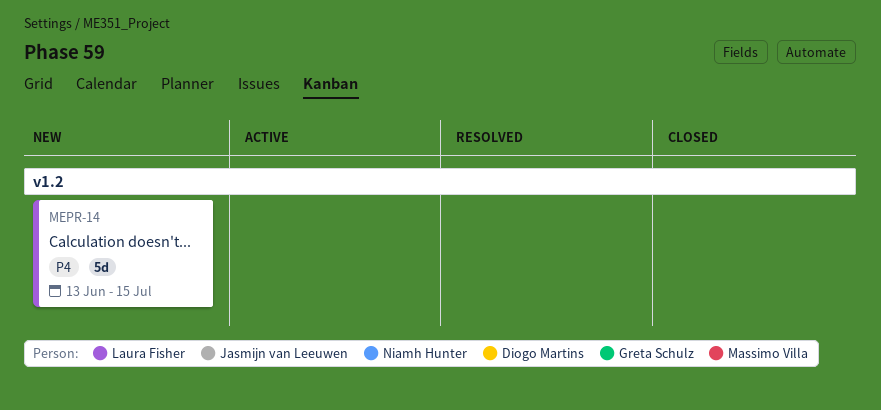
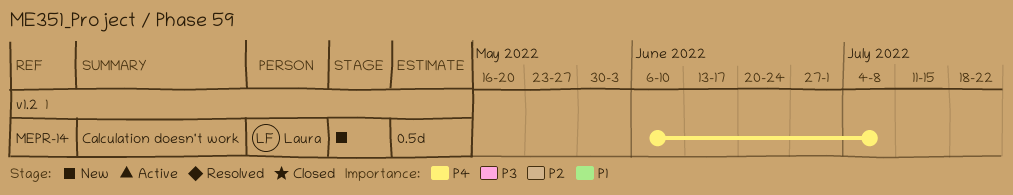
MEPR-14, estimate: 5d -> 0.5d
MEPR-14, start: Jun 13 -> Jun 6
MEPR-14, due: Jul 15 -> Jul 8

